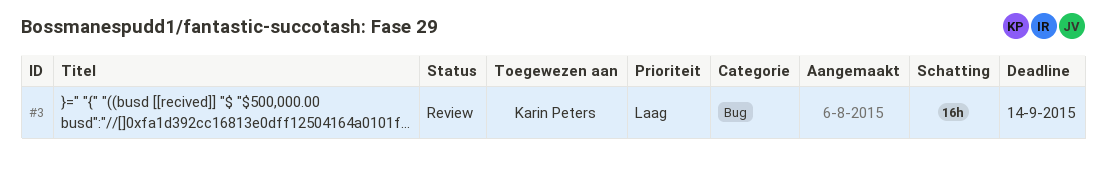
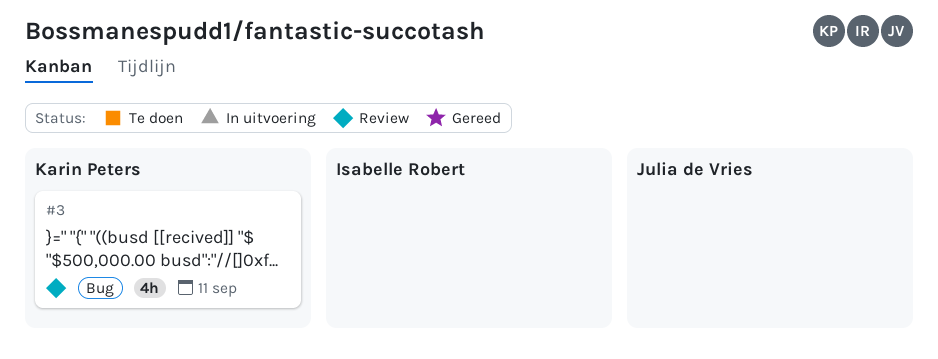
#3, estimate: 16h -> 4h
#3, due: Sep 14 -> Sep 11

